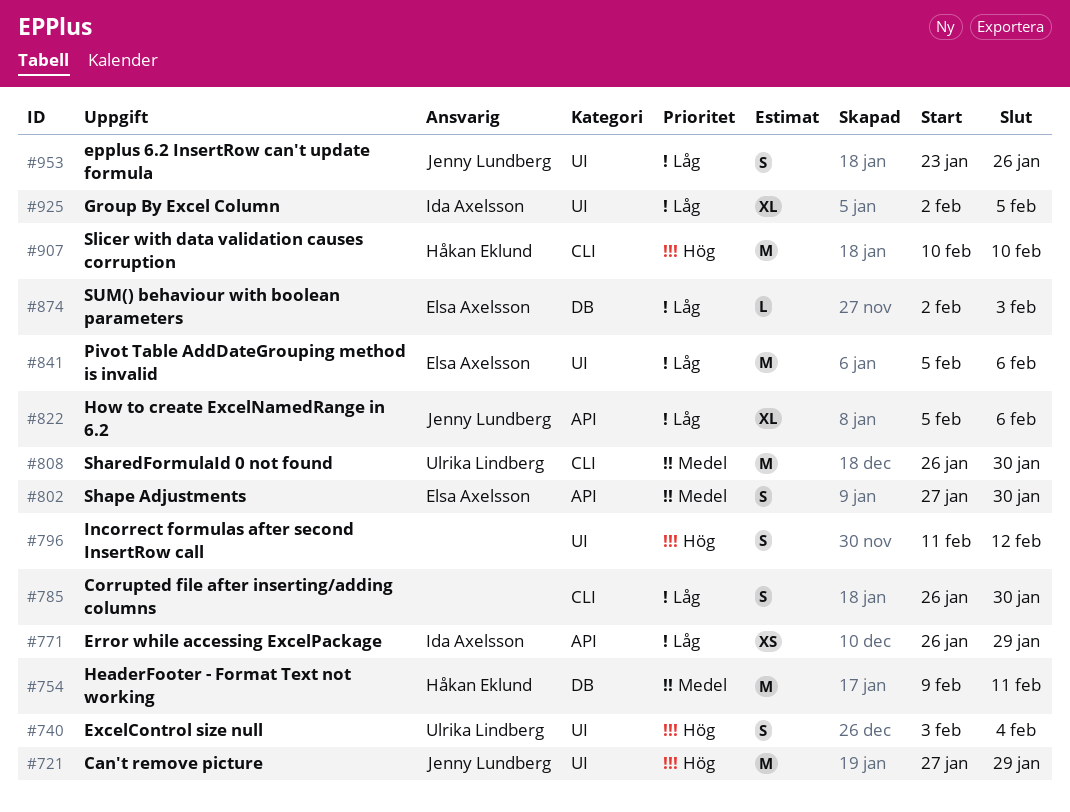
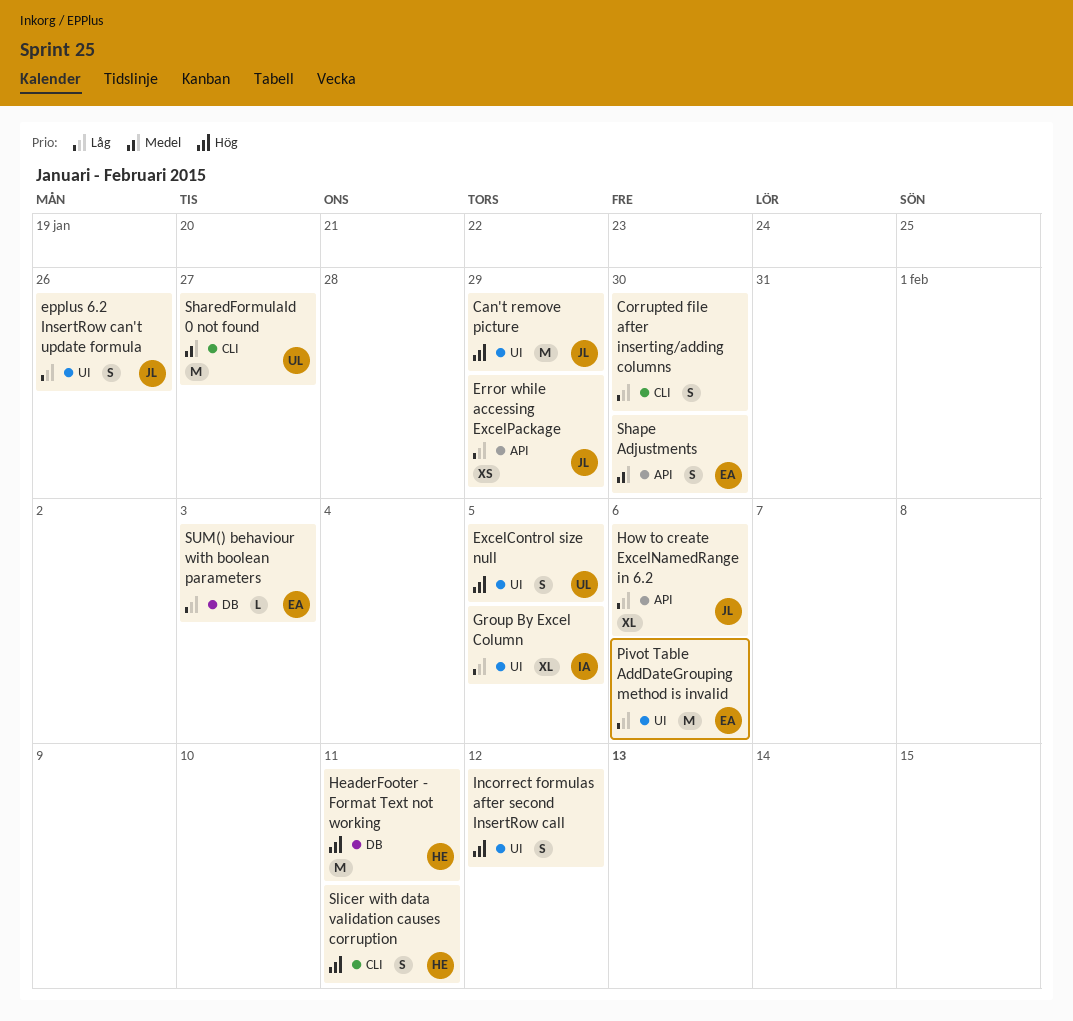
Error while accessing ExcelPackage, owner: Ida Axelsson -> Jenny Lundberg
ExcelControl size null, due: Feb 4 -> Feb 5
HeaderFooter - Format Text not working, priority: Medel -> Hög
SharedFormulaId 0 not found, due: Jan 30 -> Jan 27
Slicer with data validation causes corruption, estimate: M -> S
Slicer with data validation causes corruption, due: Feb 10 -> Feb 11

